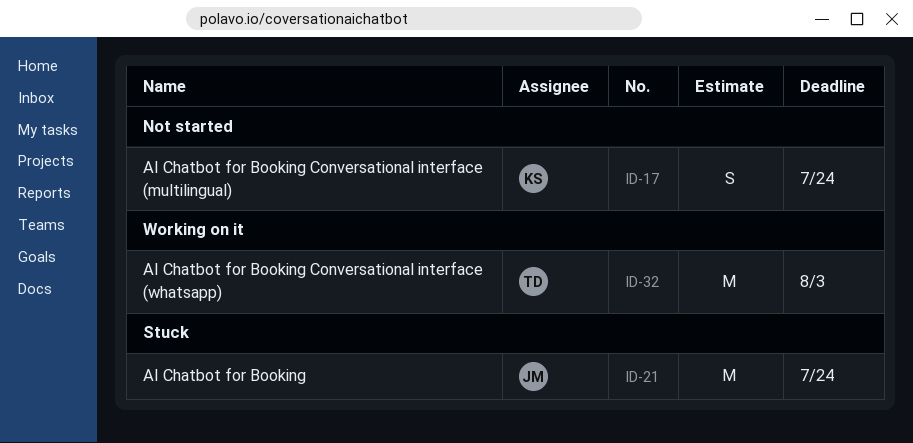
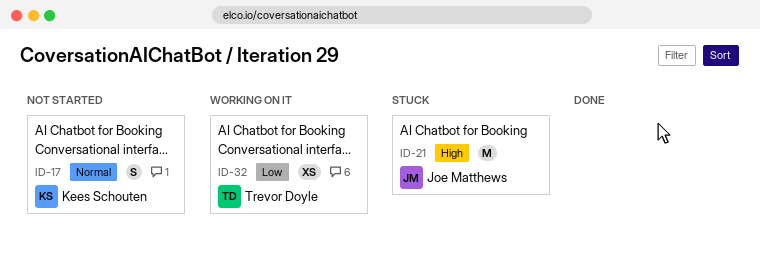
ID-32, estimate: M -> XS

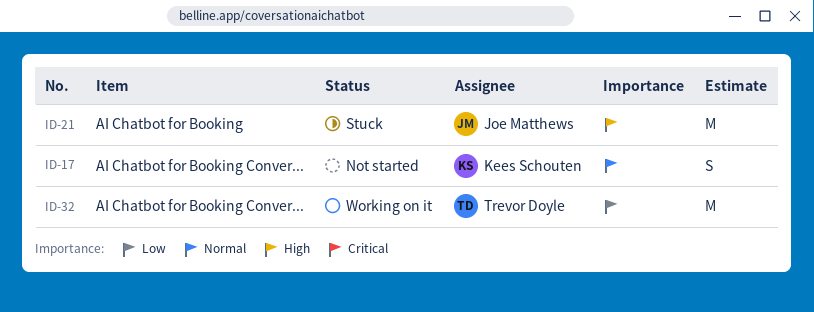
ID-32, estimate: XS -> M

